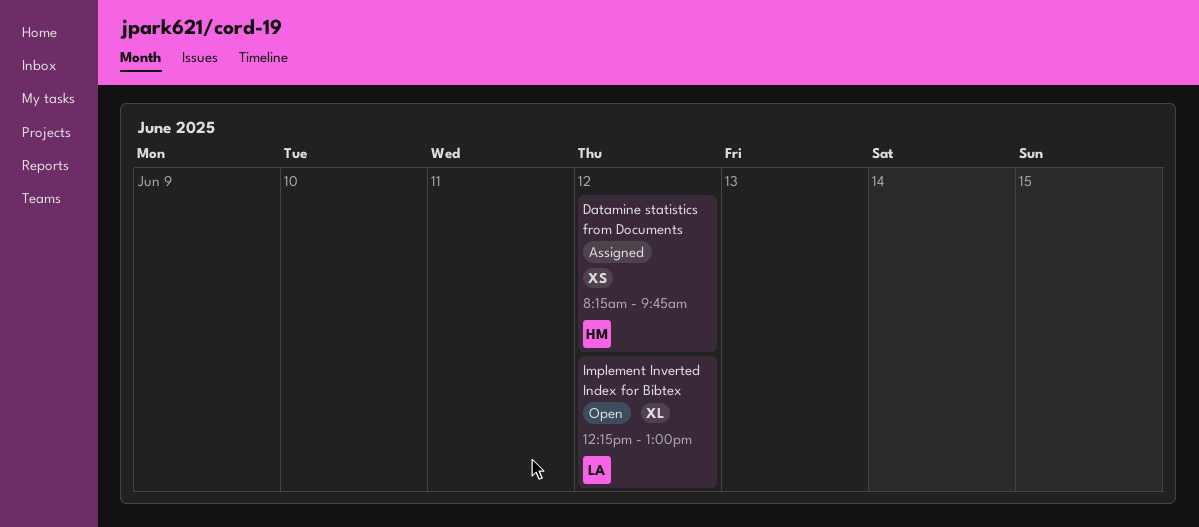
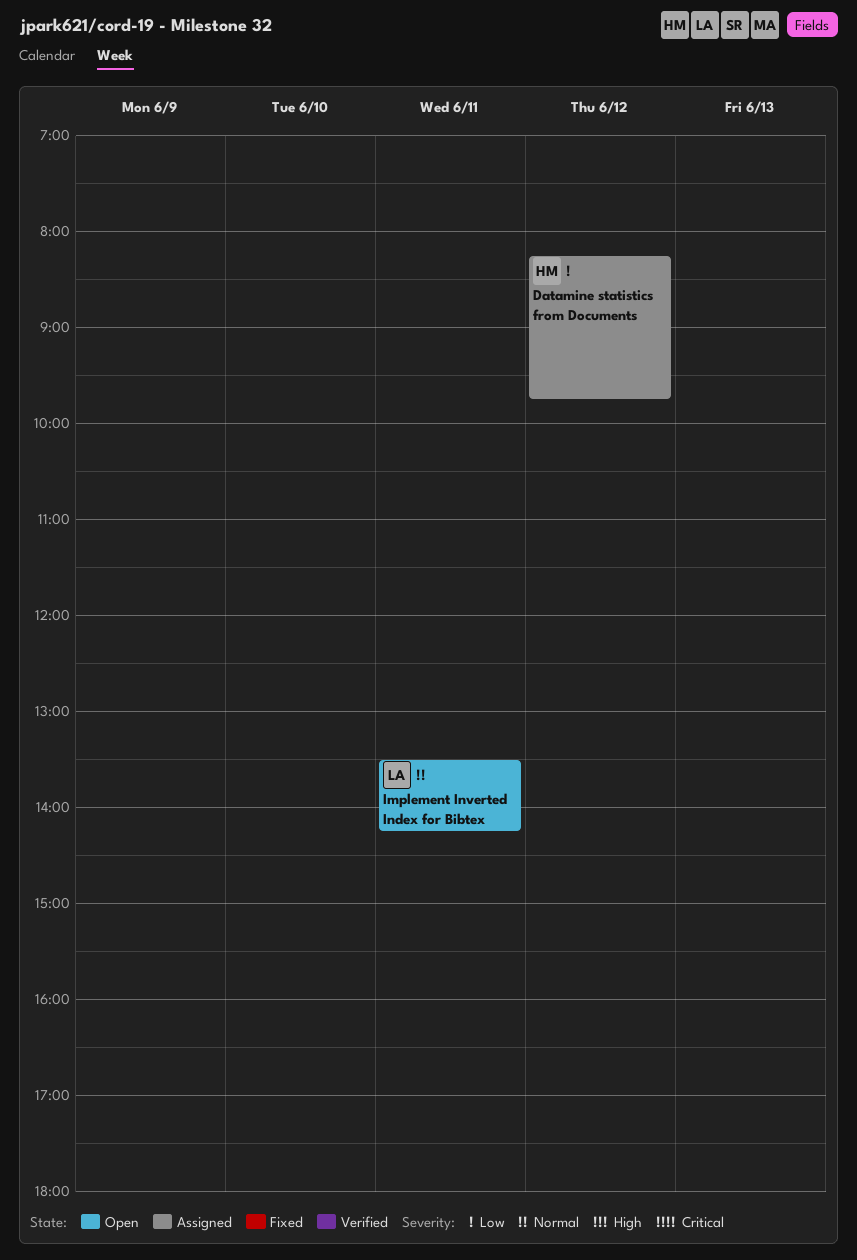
Implement Inverted Index for Bibtex, day: Jun 12 -> Jun 11
Implement Inverted Index for Bibtex, begins: 12:15 -> 13:30
Implement Inverted Index for Bibtex, ends: 13:00 -> 14:15

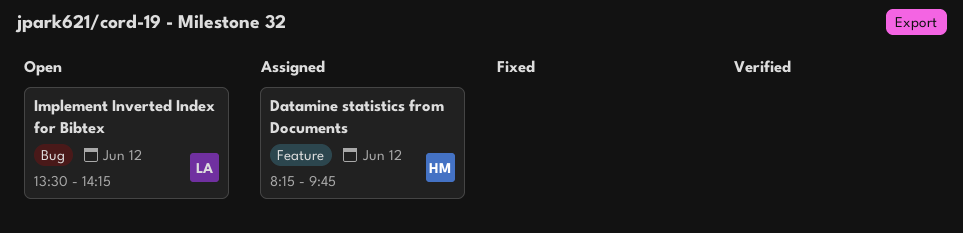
Implement Inverted Index for Bibtex, day: Jun 11 -> Jun 12

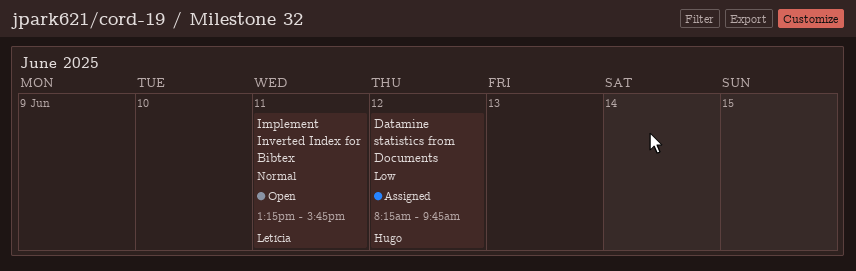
Implement Inverted Index for Bibtex, day: Jun 12 -> Jun 11
Implement Inverted Index for Bibtex, begins: 13:30 -> 13:15
Implement Inverted Index for Bibtex, ends: 14:15 -> 15:45

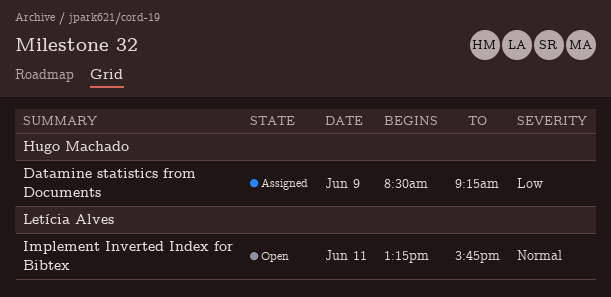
Datamine statistics from Documents, day: Jun 12 -> Jun 9
Datamine statistics from Documents, begins: 08:15 -> 08:30
Datamine statistics from Documents, ends: 09:45 -> 09:15

